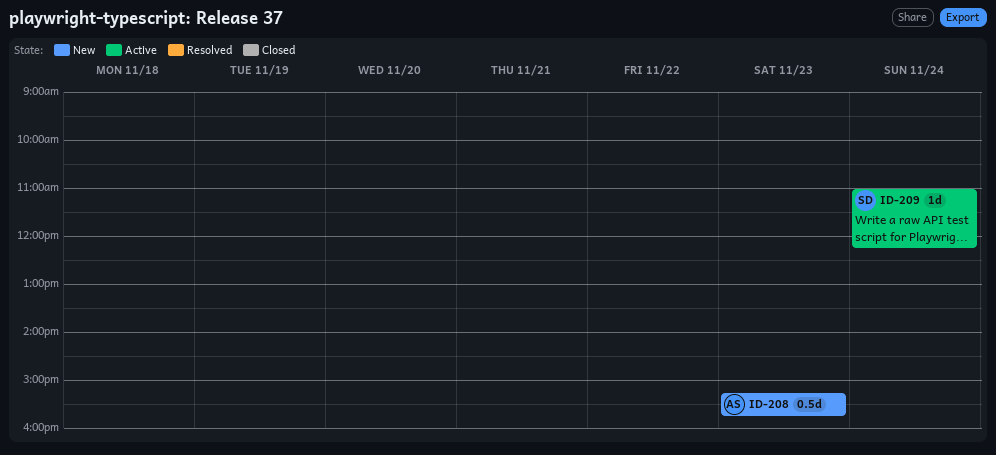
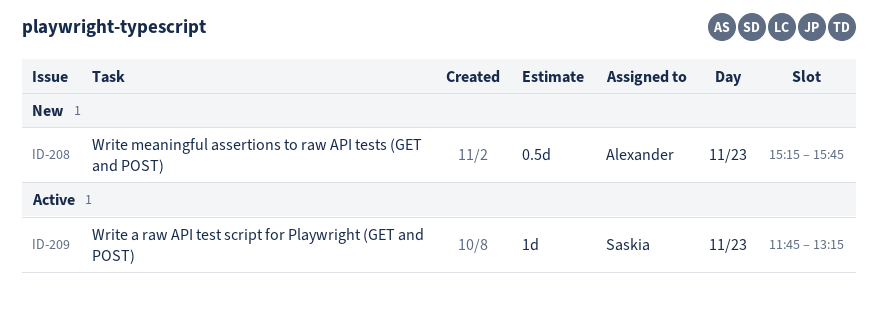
ID-209, day: Nov 24 -> Nov 23
ID-209, begins: 11:00 -> 11:45
ID-209, ends: 12:15 -> 13:15

